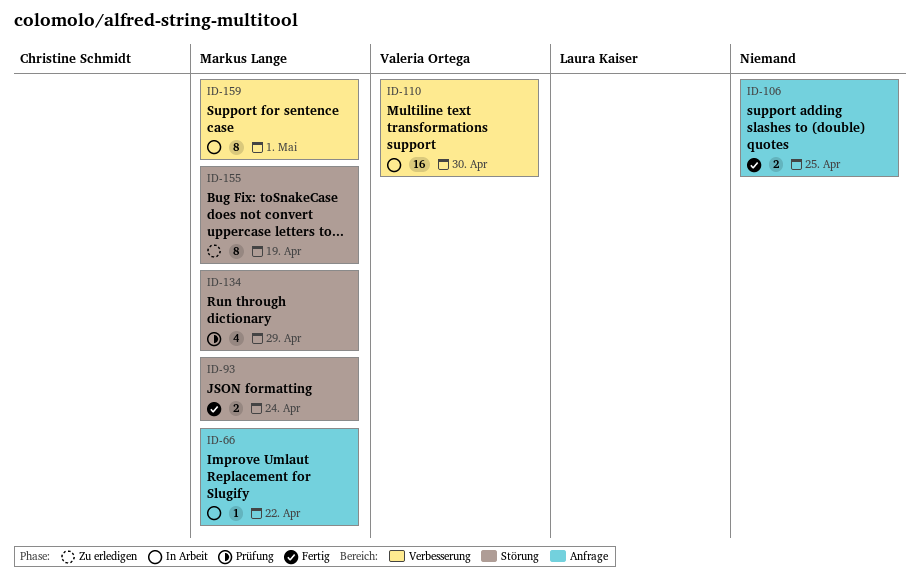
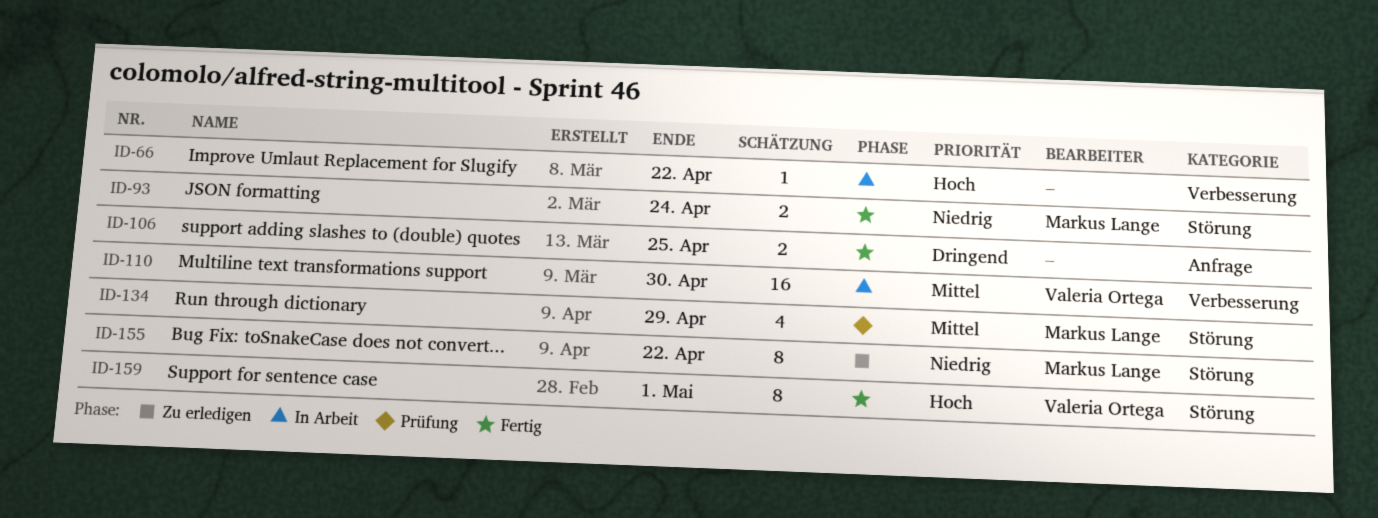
ID-66, owner: Markus Lange -> none
ID-66, label: Anfrage -> Verbesserung
ID-155, due: Apr 19 -> Apr 22
ID-159, status: In Arbeit -> Fertig
ID-159, owner: Markus Lange -> Valeria Ortega
ID-159, label: Verbesserung -> Störung

